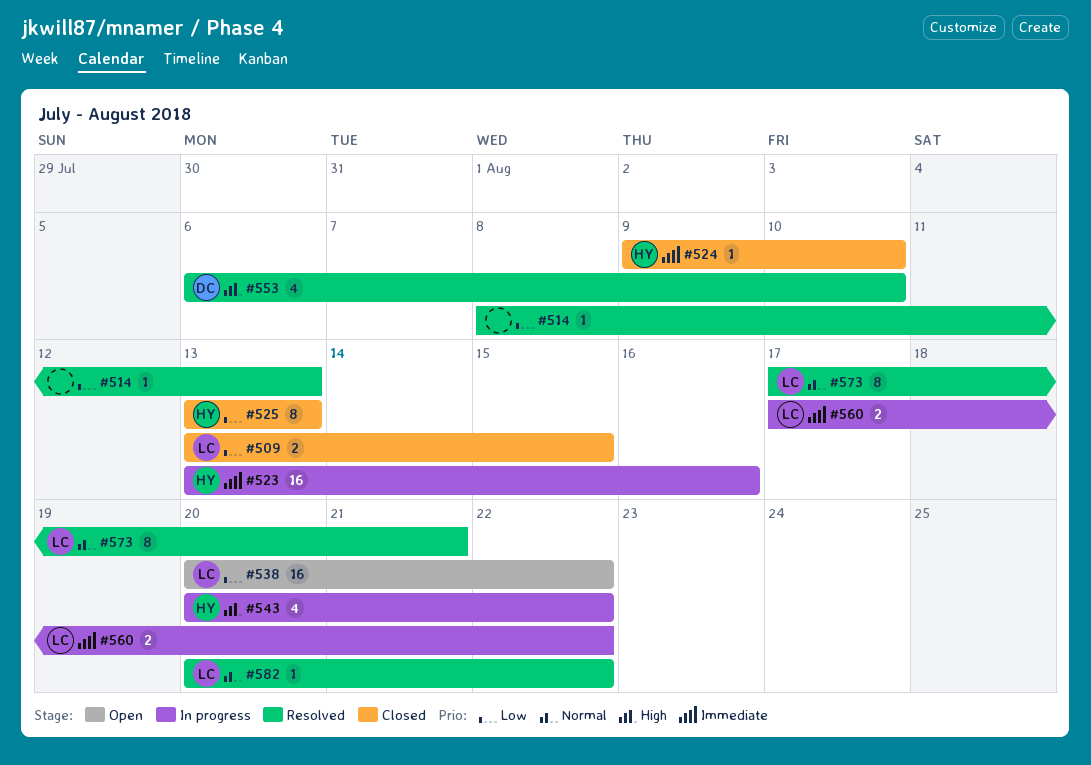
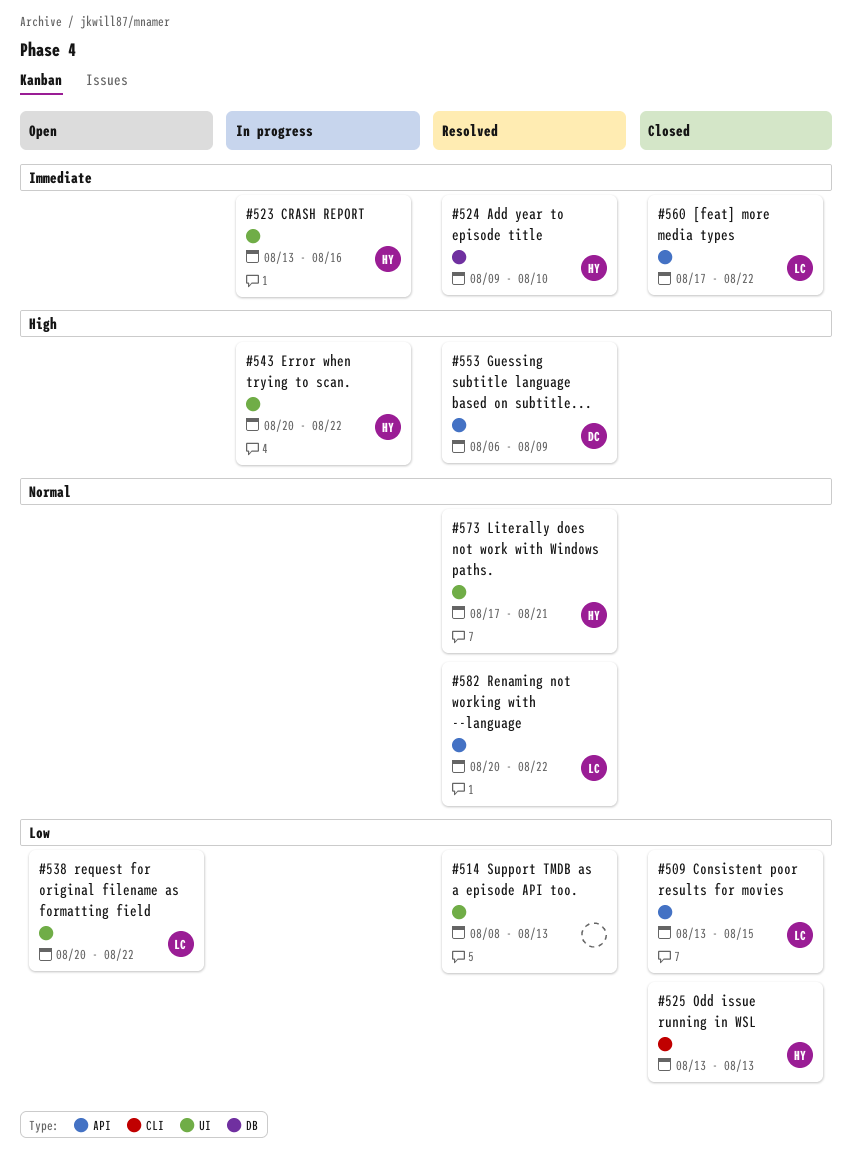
#524, status: Closed -> Resolved
#553, due: Aug 10 -> Aug 9
#560, status: In progress -> Closed
#573, owner: LC -> HY

